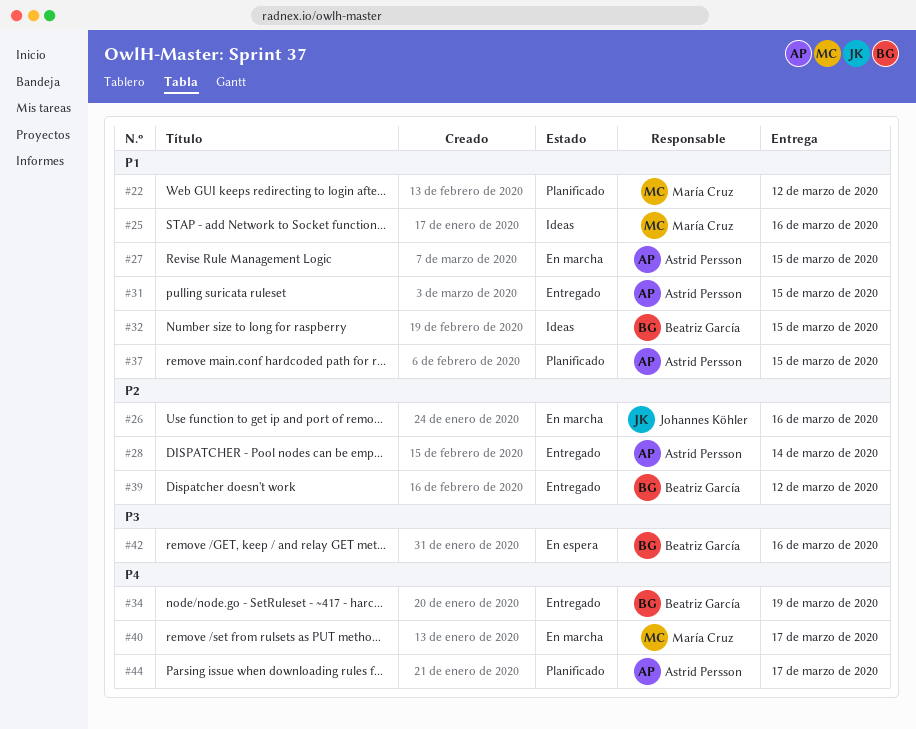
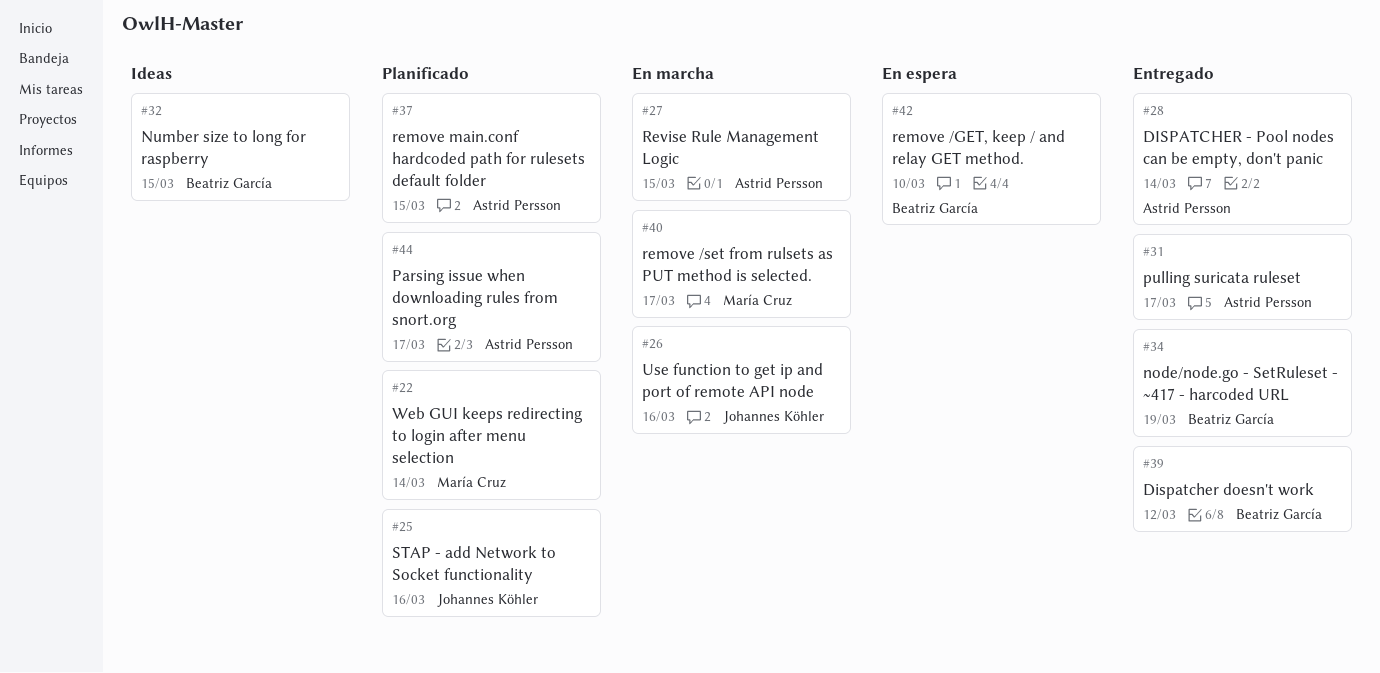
#22, due: Mar 12 -> Mar 14
#25, status: Ideas -> Planificado
#25, owner: María Cruz -> Johannes Köhler
#31, due: Mar 15 -> Mar 17
#42, due: Mar 16 -> Mar 10

